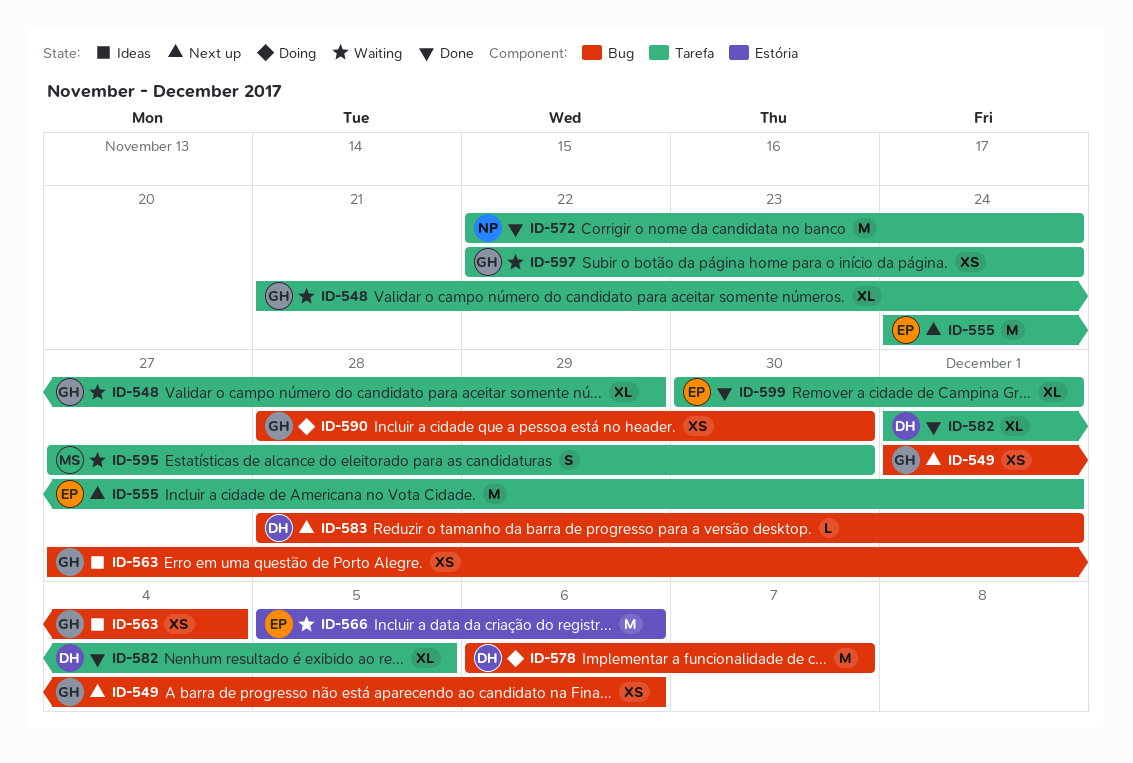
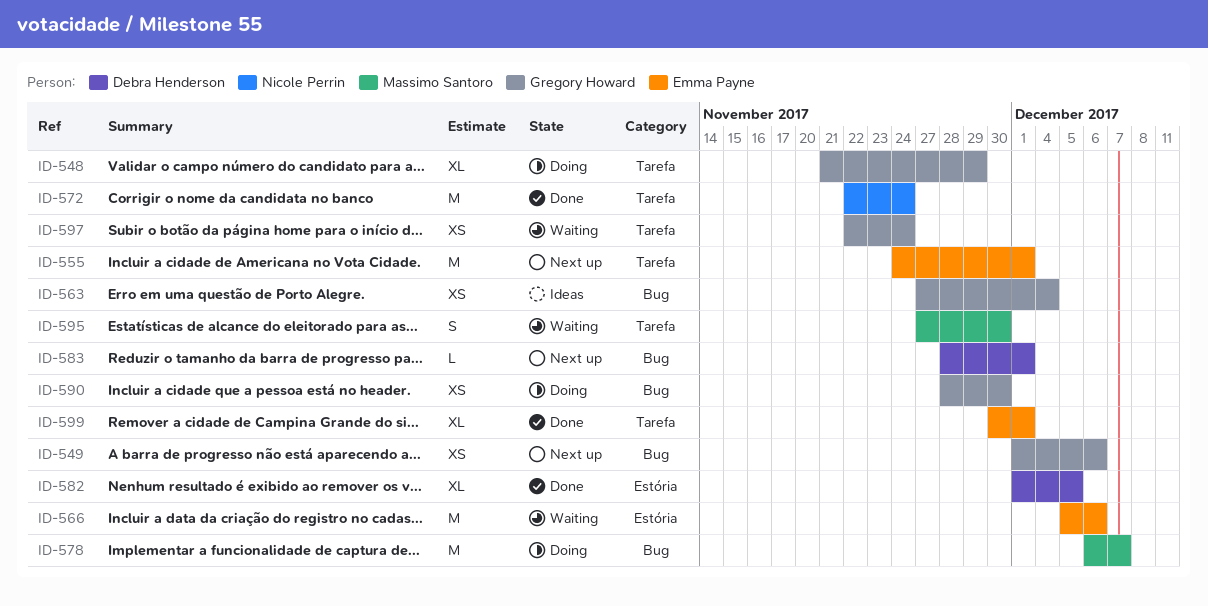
ID-548, status: Waiting -> Doing
ID-578, owner: Debra Henderson -> Massimo Santoro
ID-582, label: Tarefa -> Estória

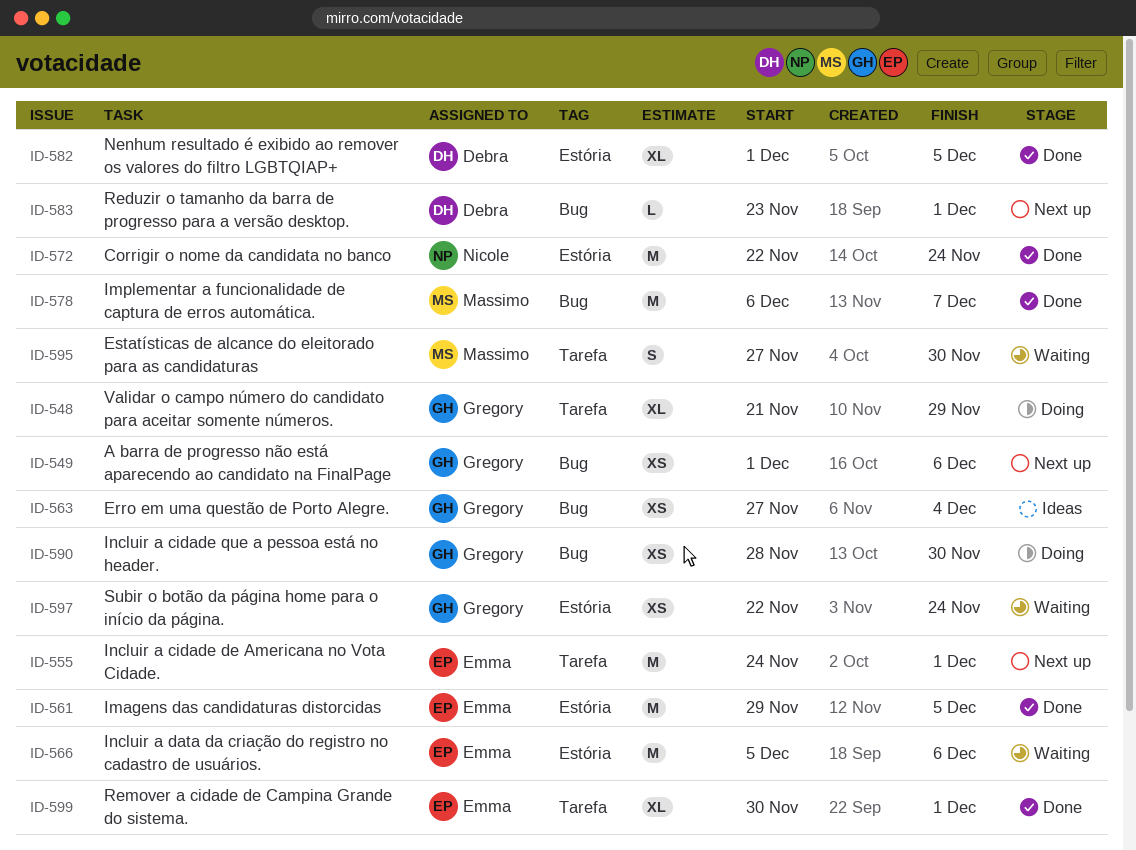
ID-561: none -> present
ID-572, label: Tarefa -> Estória
ID-578, status: Doing -> Done
ID-583, start: Nov 28 -> Nov 23
ID-597, label: Tarefa -> Estória

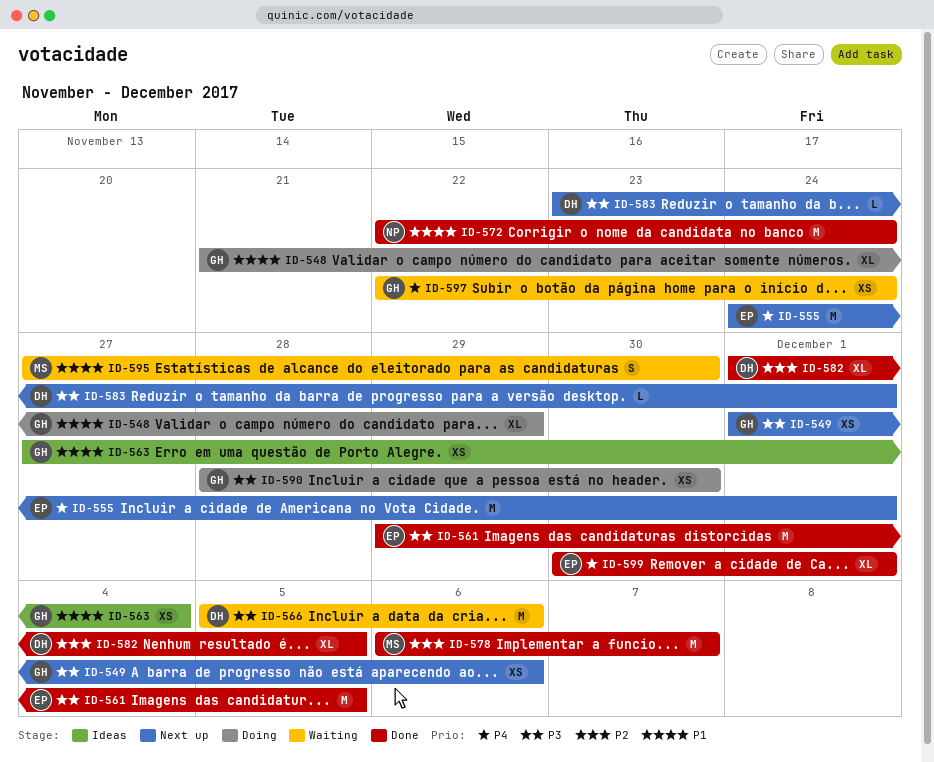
ID-566, owner: Emma -> Debra

